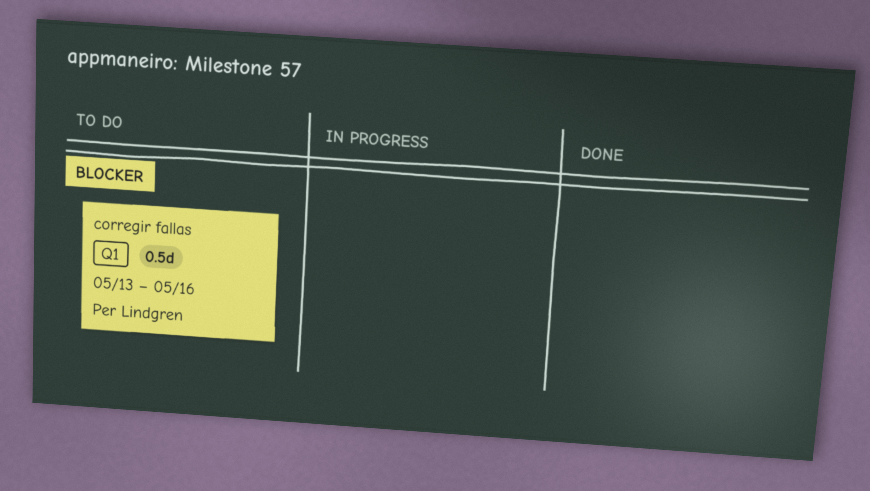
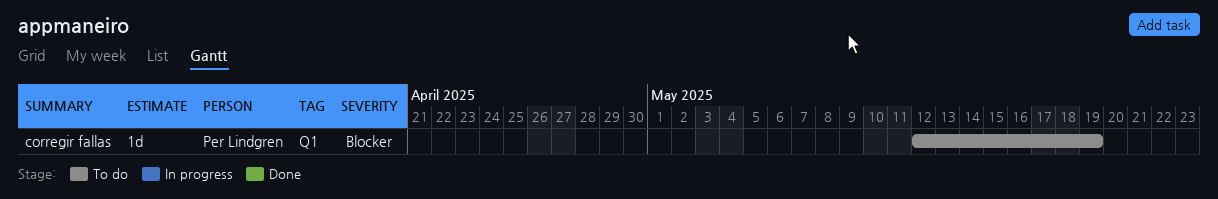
corregir fallas, estimate: 0.5d -> 1d
corregir fallas, start: May 13 -> May 12
corregir fallas, due: May 16 -> May 19

